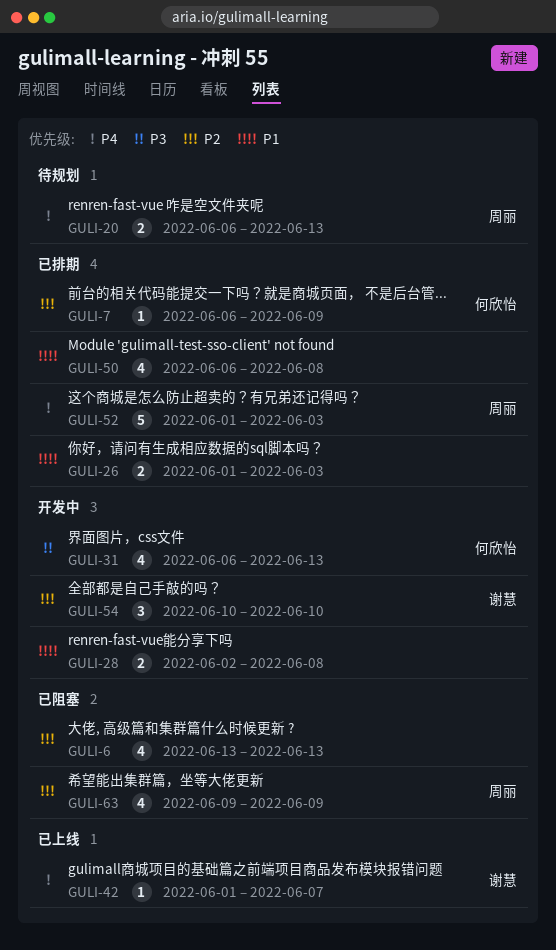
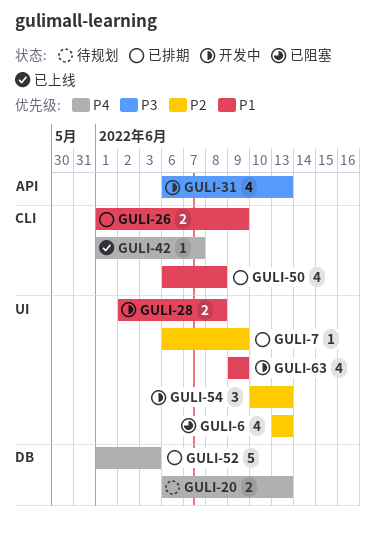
GULI-26, due: Jun 3 -> Jun 9
GULI-54, due: Jun 10 -> Jun 13
GULI-63, status: 已阻塞 -> 开发中
GULI-63, priority: P2 -> P1

